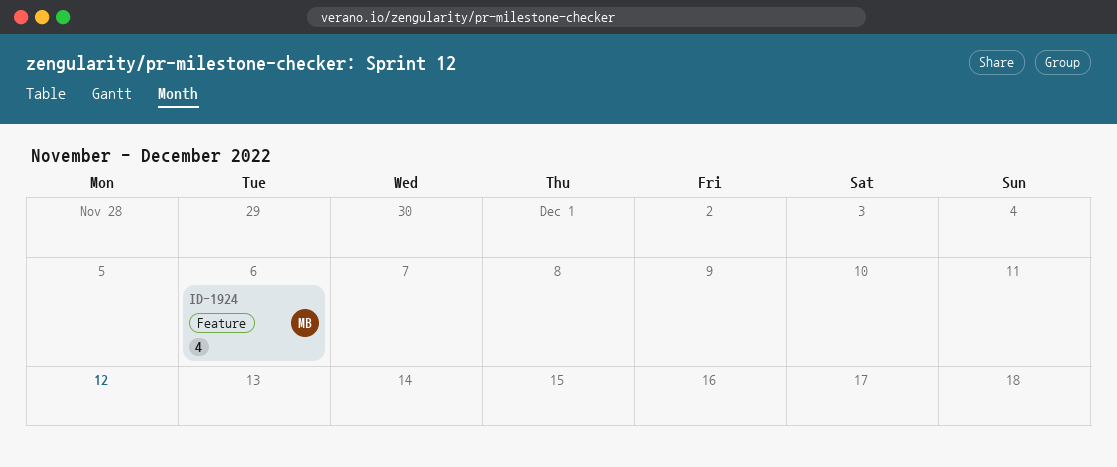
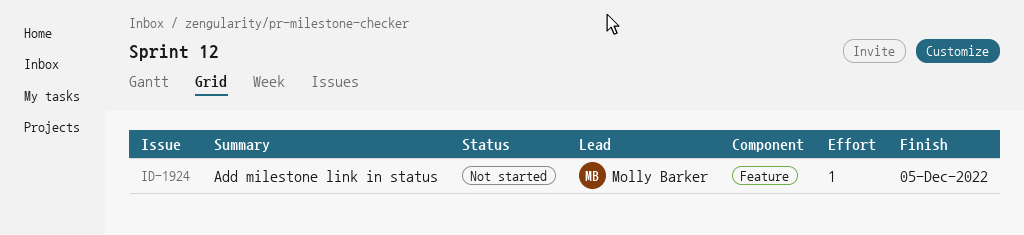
ID-1924, estimate: 4 -> 1
ID-1924, due: Dec 6 -> Dec 5

